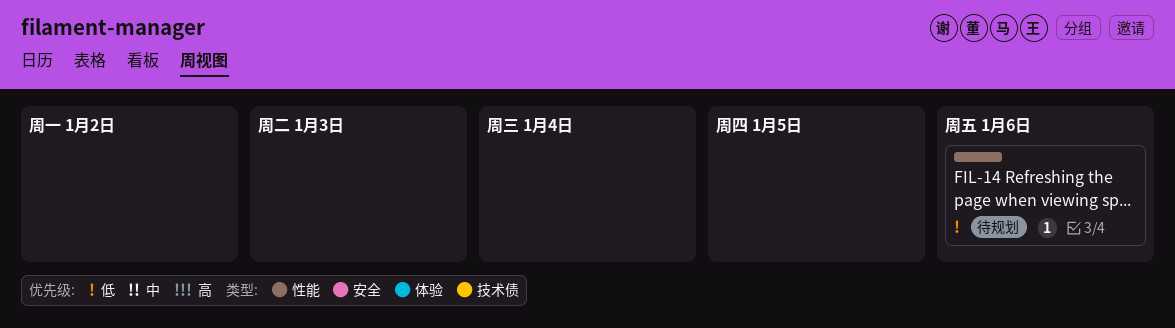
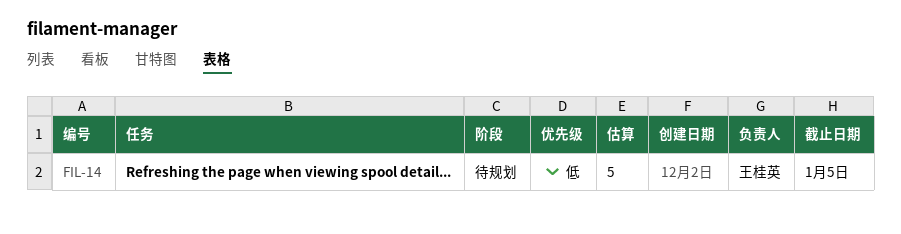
FIL-14, estimate: 1 -> 5
FIL-14, due: Jan 6 -> Jan 5

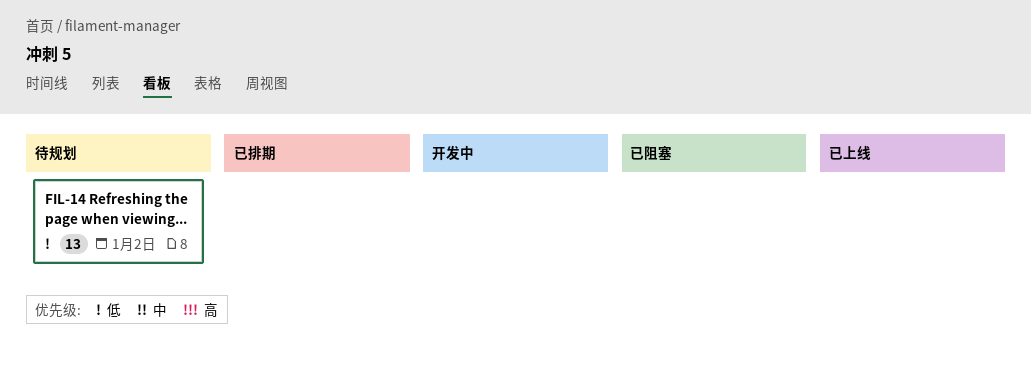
FIL-14, estimate: 5 -> 13
FIL-14, due: Jan 5 -> Jan 2

